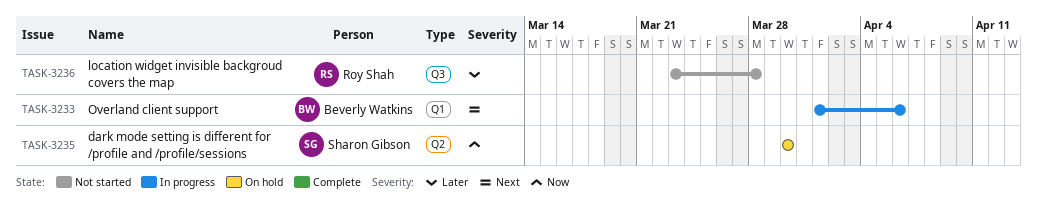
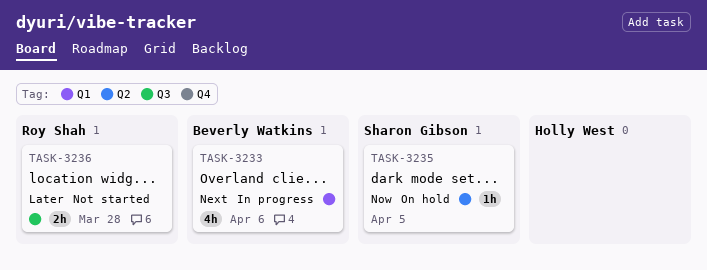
TASK-3235, due: Mar 30 -> Apr 5

